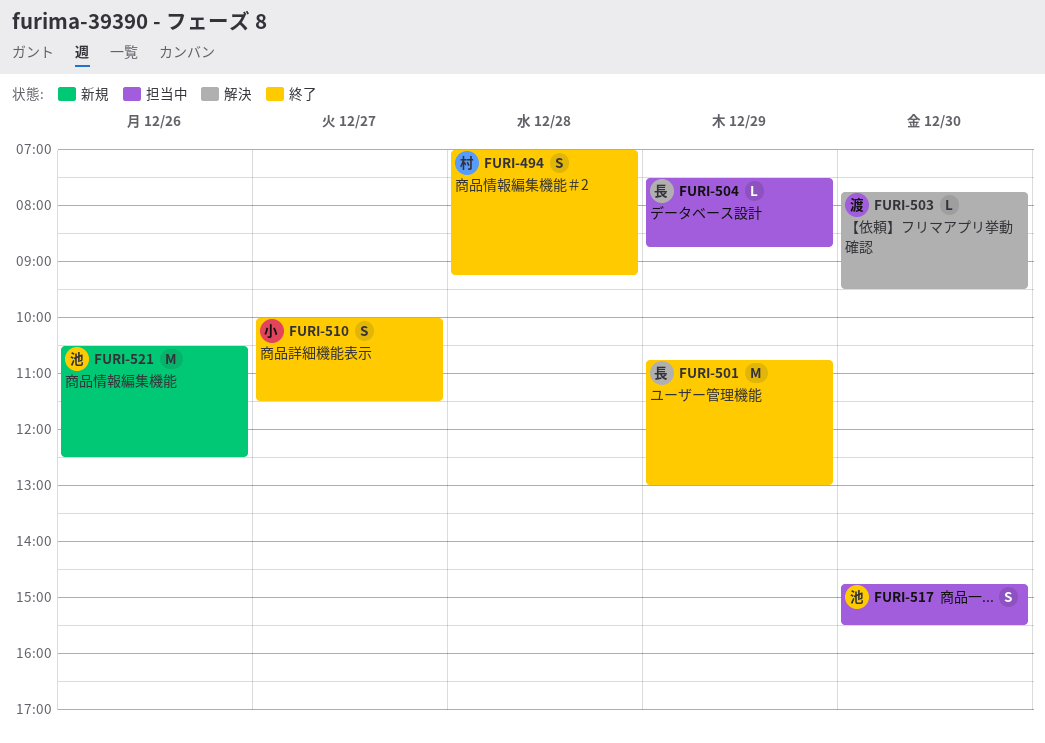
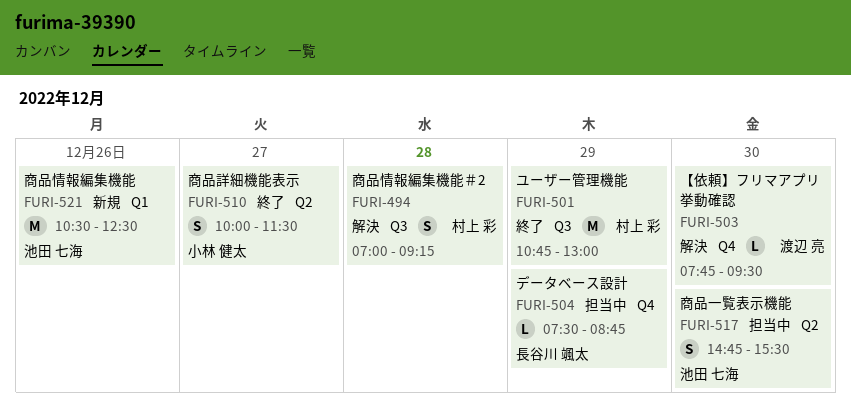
FURI-494, status: 終了 -> 解決
FURI-501, owner: 長谷川 颯太 -> 村上 彩

